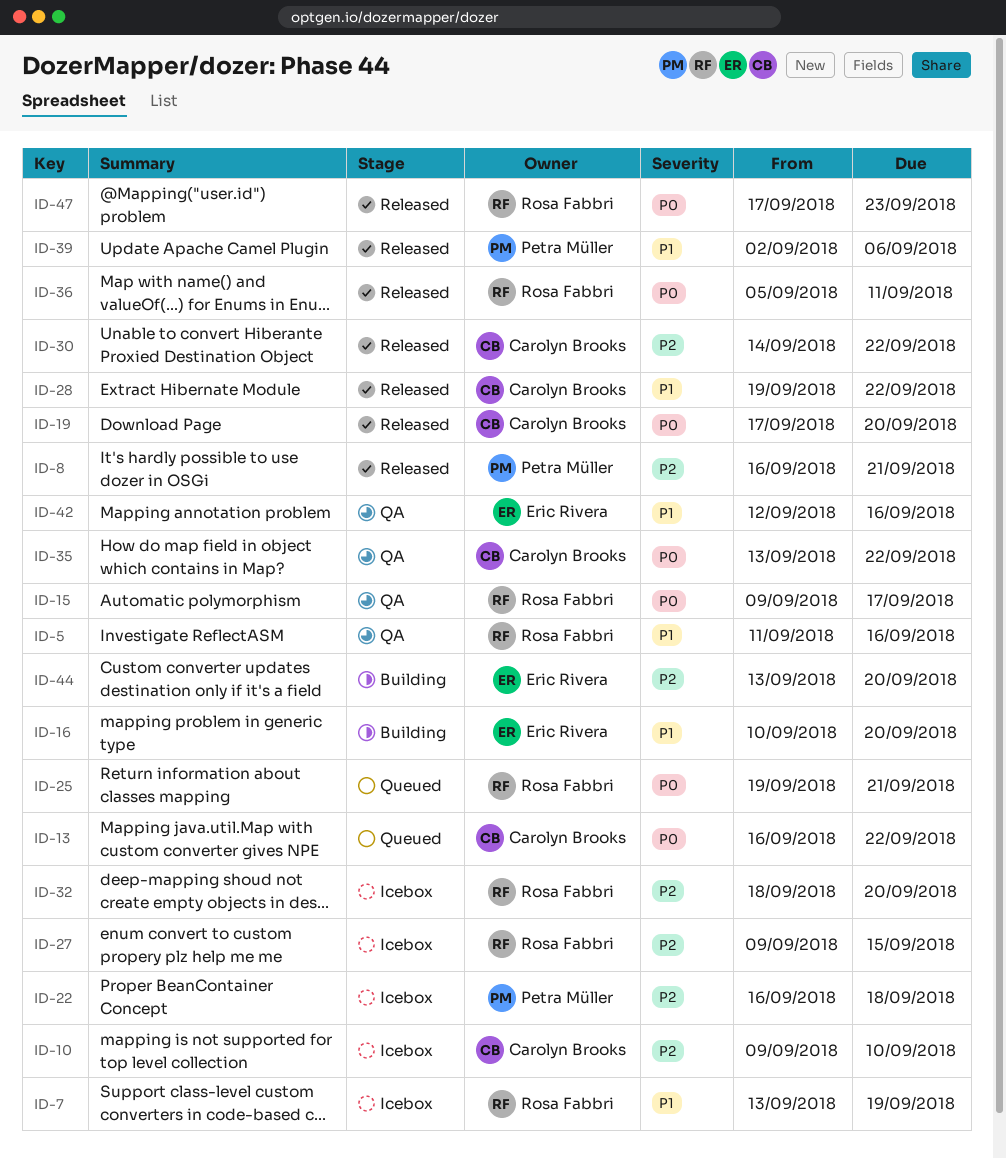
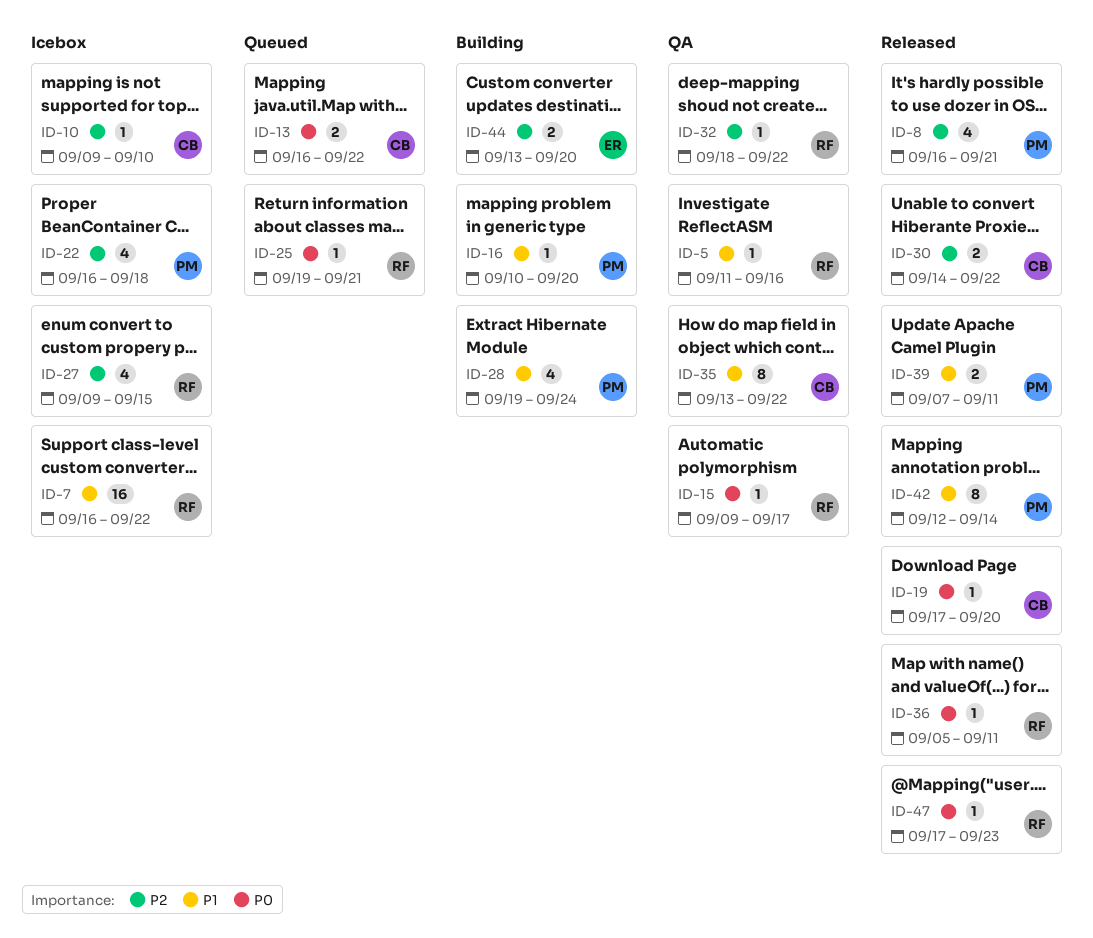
ID-7, start: Sep 13 -> Sep 16
ID-7, due: Sep 19 -> Sep 22
ID-16, owner: Eric Rivera -> Petra Müller
ID-28, status: Released -> Building
ID-28, owner: Carolyn Brooks -> Petra Müller
ID-28, due: Sep 22 -> Sep 24
ID-32, status: Icebox -> QA
ID-32, due: Sep 20 -> Sep 22
ID-35, priority: P0 -> P1
ID-39, start: Sep 2 -> Sep 7
ID-39, due: Sep 6 -> Sep 11
ID-42, status: QA -> Released
ID-42, owner: Eric Rivera -> Petra Müller
ID-42, due: Sep 16 -> Sep 14

